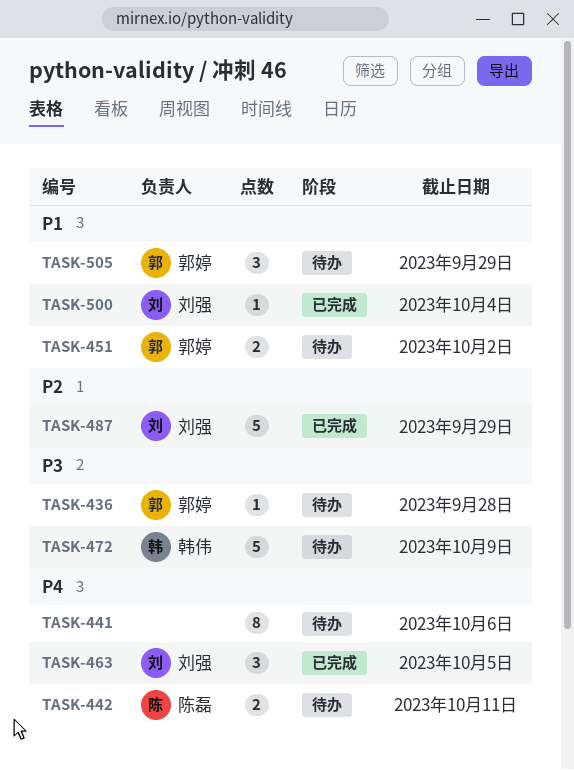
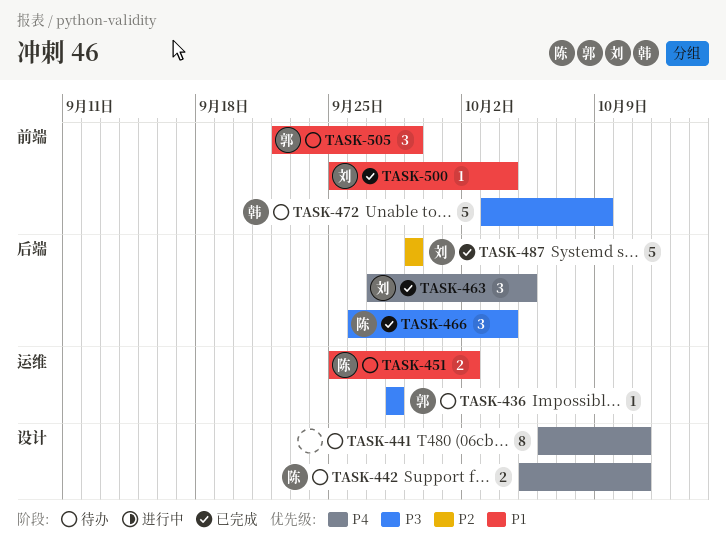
TASK-441, due: Oct 6 -> Oct 11
TASK-451, owner: 郭婷 -> 陈磊
TASK-466: none -> present

